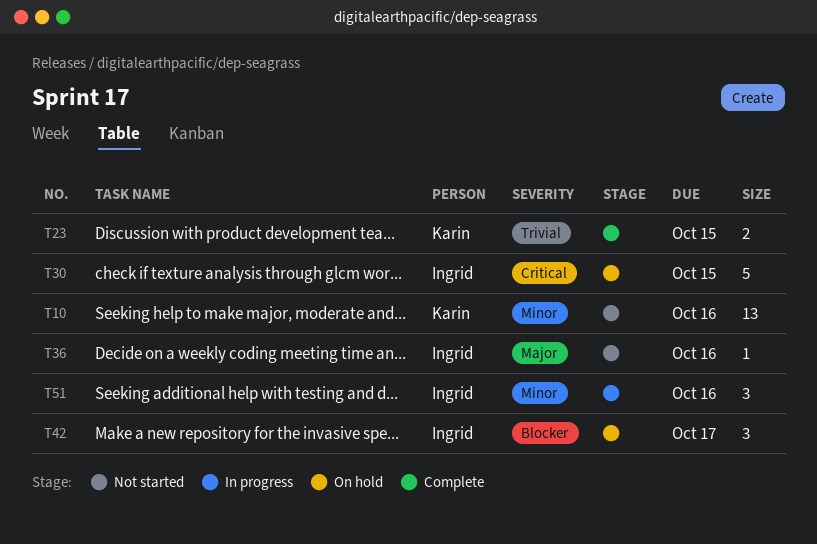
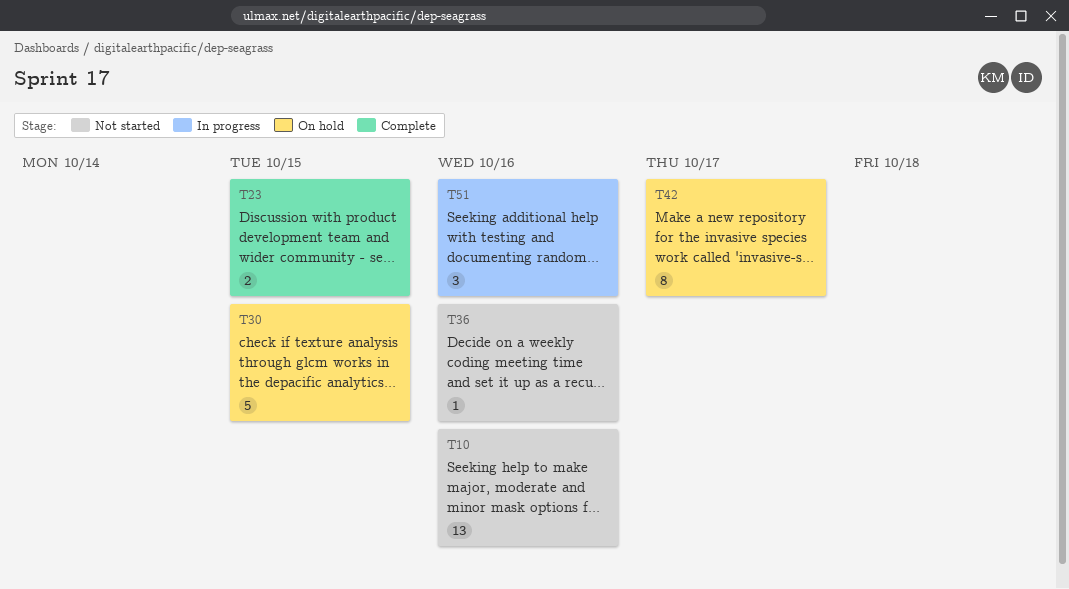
T42, estimate: 3 -> 8

